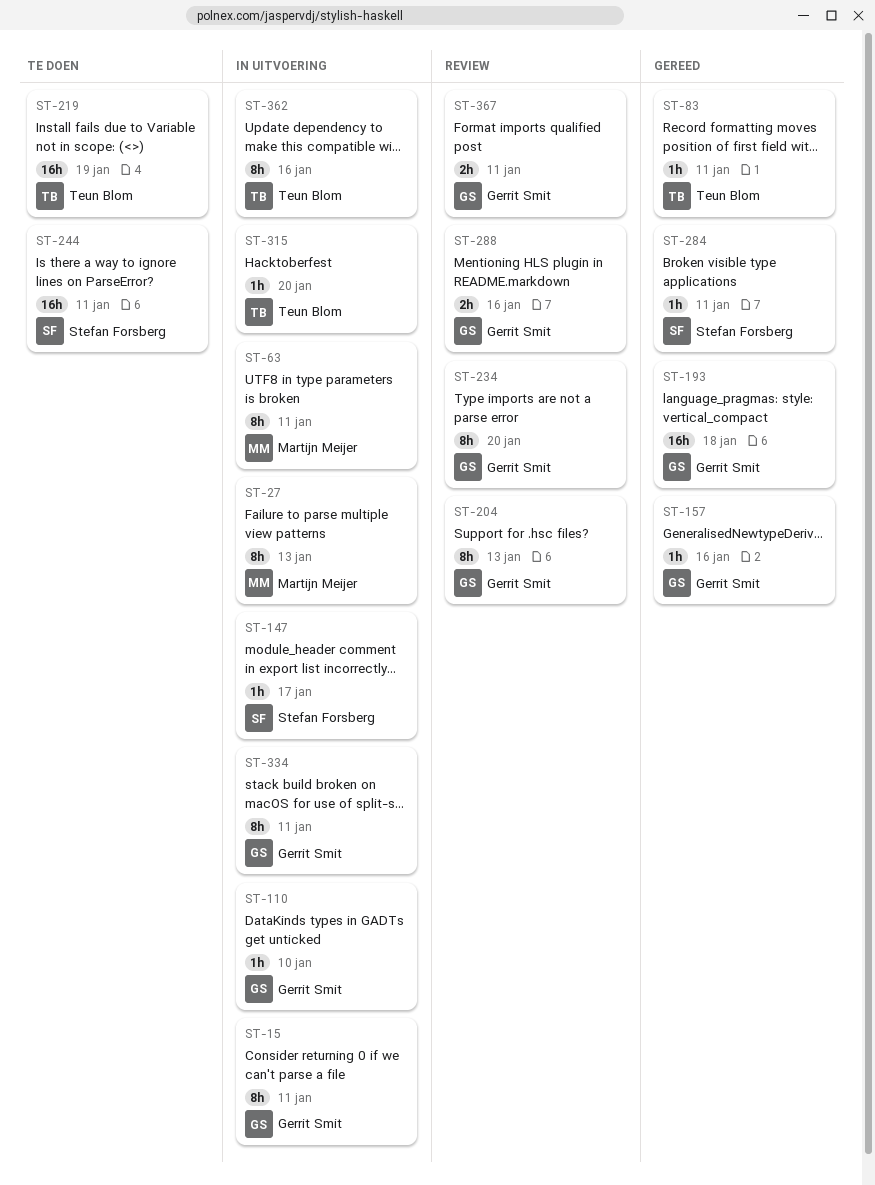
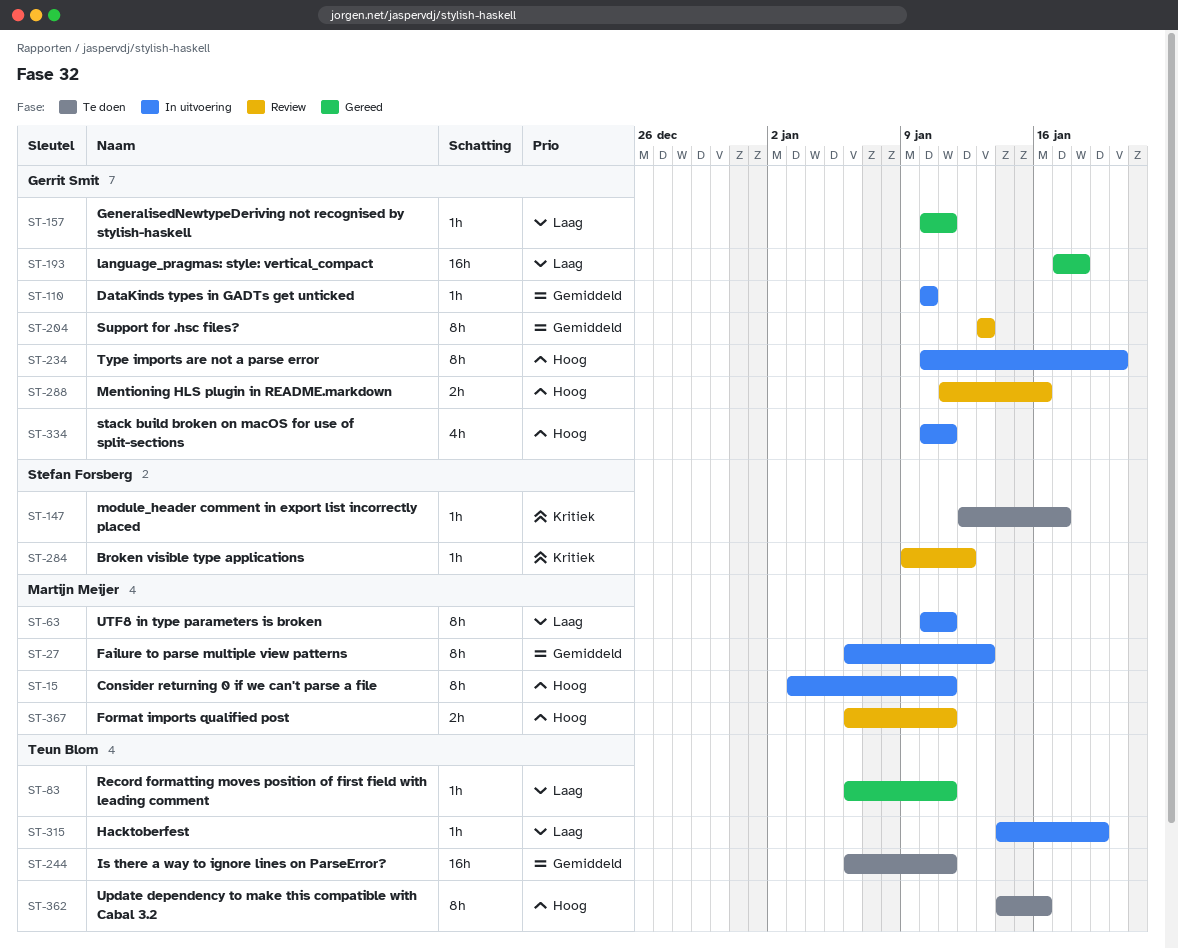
ST-15, owner: Gerrit Smit -> Martijn Meijer
ST-147, status: In uitvoering -> Te doen
ST-157, due: Jan 16 -> Jan 11
ST-219: present -> none
ST-234, status: Review -> In uitvoering
ST-244, owner: Stefan Forsberg -> Teun Blom
ST-284, status: Gereed -> Review
ST-284, due: Jan 11 -> Jan 12
ST-315, due: Jan 20 -> Jan 19
ST-334, estimate: 8h -> 4h
ST-362, status: In uitvoering -> Te doen
ST-367, owner: Gerrit Smit -> Martijn Meijer

